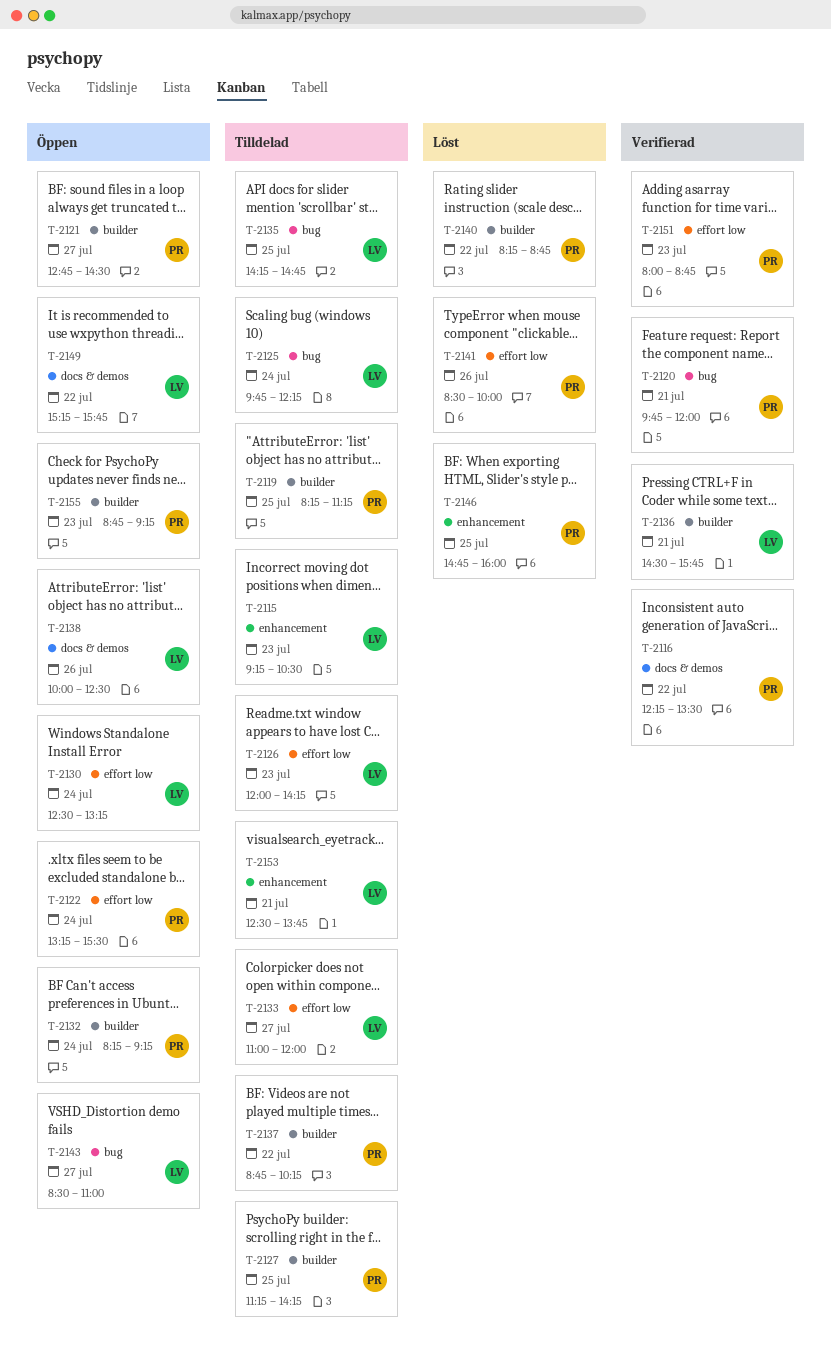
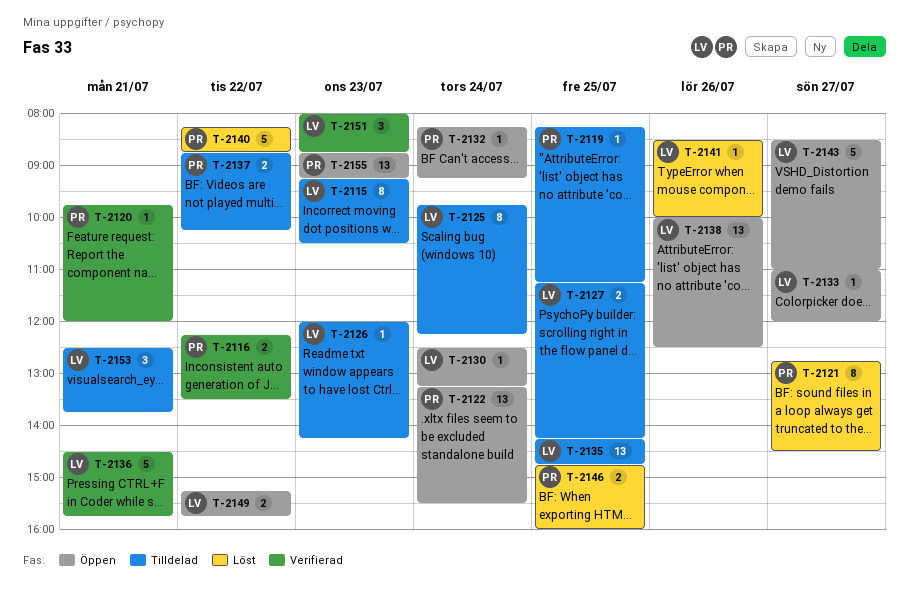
T-2121, status: Öppen -> Löst
T-2127, owner: PR -> LV
T-2133, status: Tilldelad -> Öppen
T-2141, owner: PR -> LV
T-2151, owner: PR -> LV

